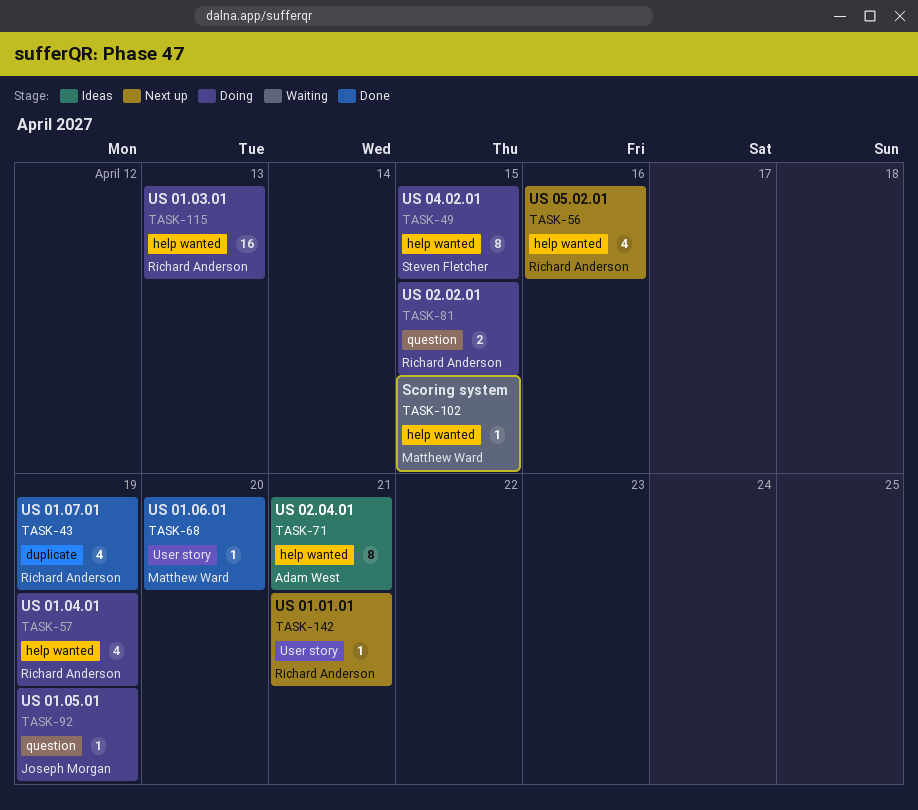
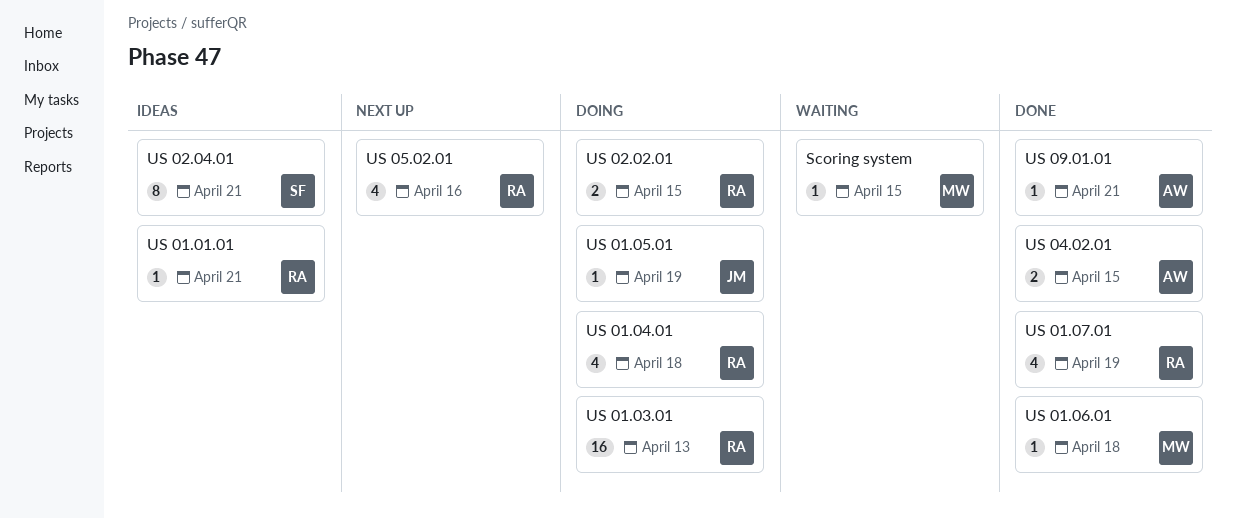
US 01.01.01, status: Next up -> Ideas
US 01.04.01, due: Apr 19 -> Apr 18
US 01.06.01, due: Apr 20 -> Apr 18
US 02.04.01, owner: Adam West -> Steven Fletcher
US 04.02.01, status: Doing -> Done
US 04.02.01, owner: Steven Fletcher -> Adam West
US 04.02.01, estimate: 8 -> 2
US 09.01.01: none -> present

